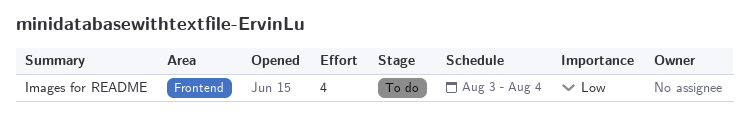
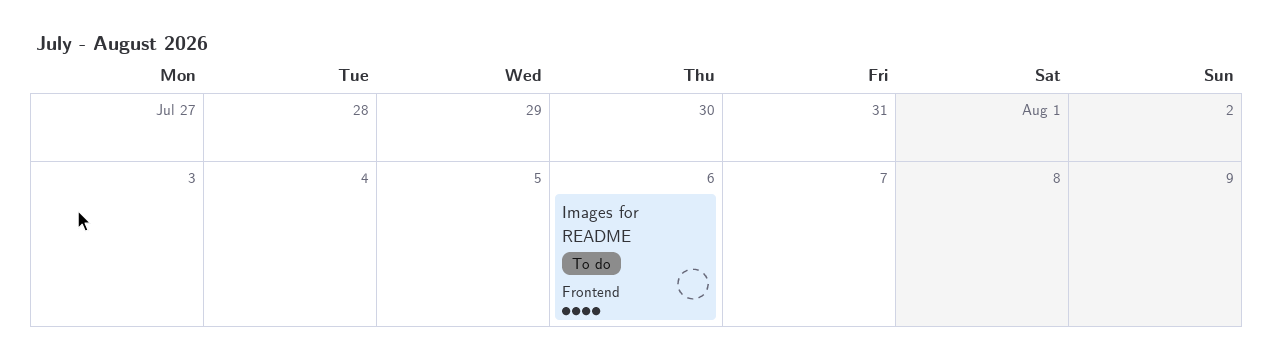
Images for README, due: Aug 4 -> Aug 6

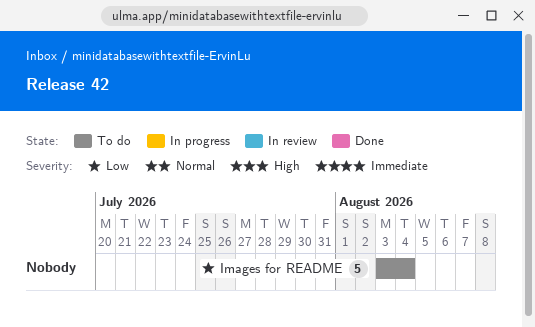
Images for README, estimate: 4 -> 5
Images for README, due: Aug 6 -> Aug 4

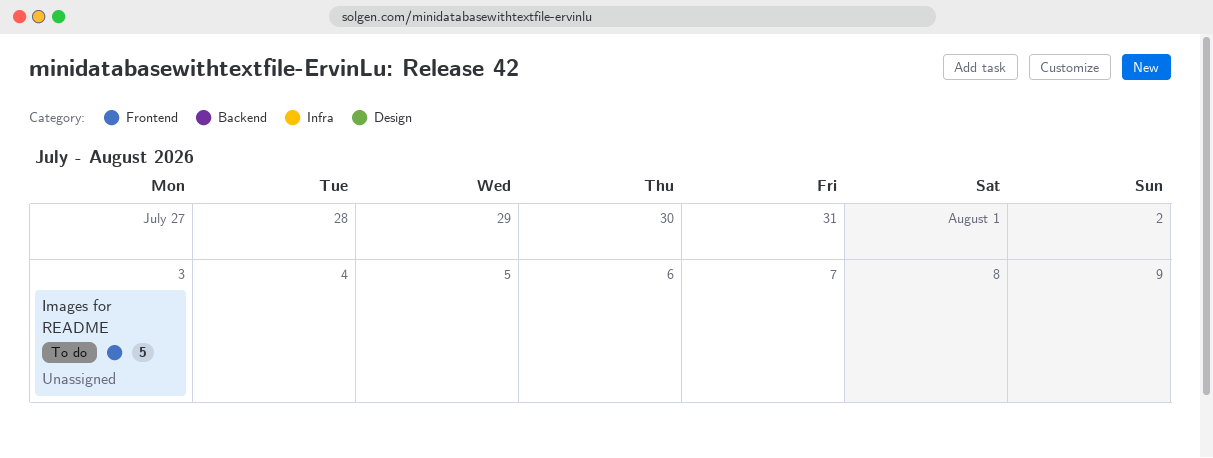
Images for README, due: Aug 4 -> Aug 3

